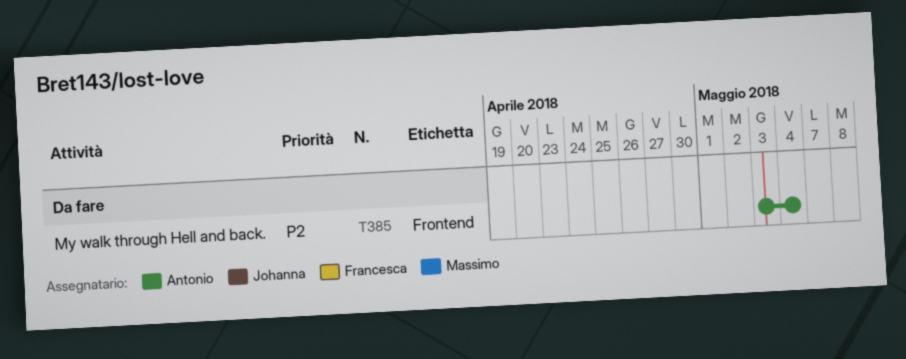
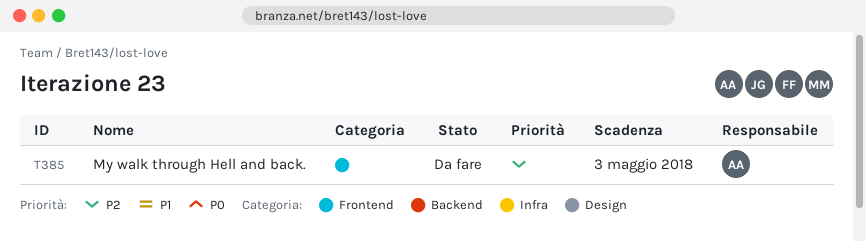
T385, due: May 4 -> May 3

